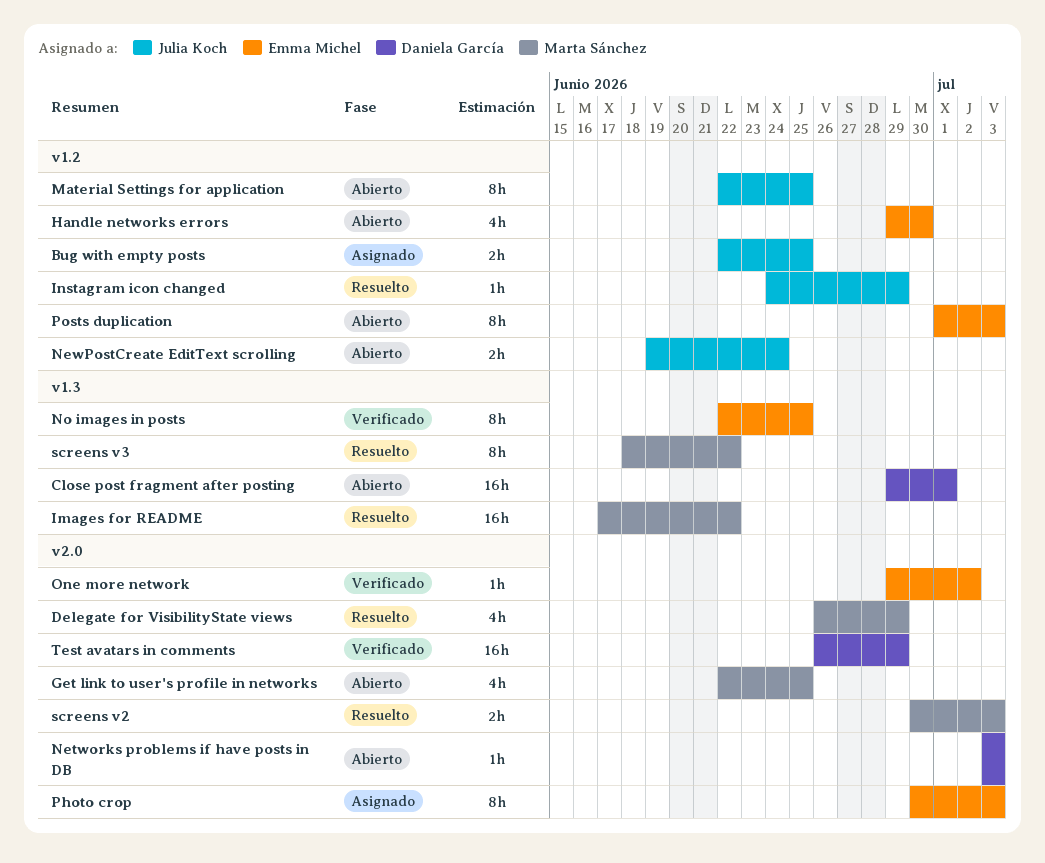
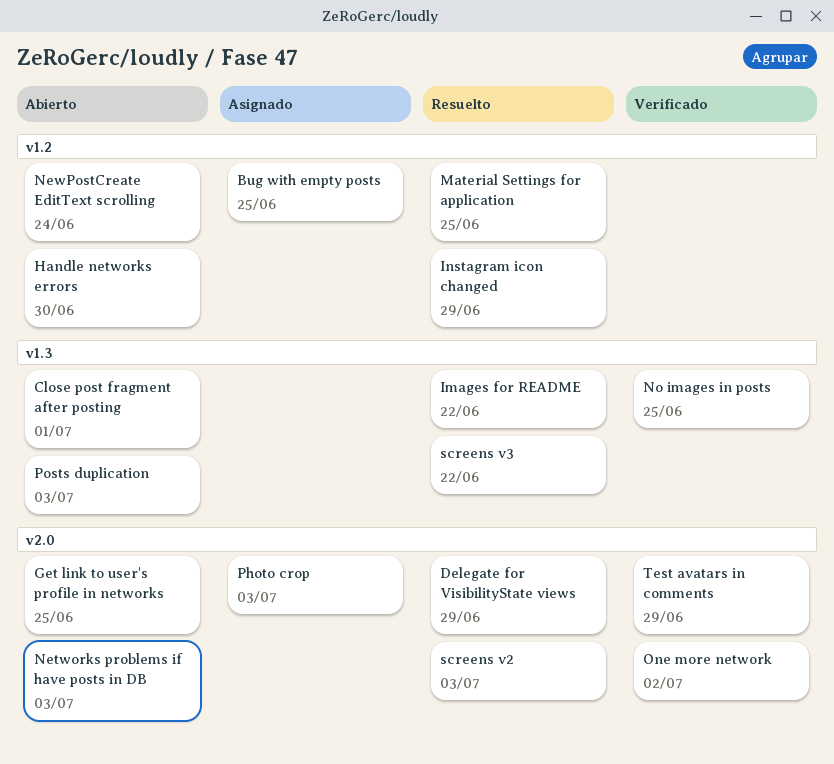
Material Settings for application, status: Abierto -> Resuelto
Posts duplication, label: v1.2 -> v1.3

